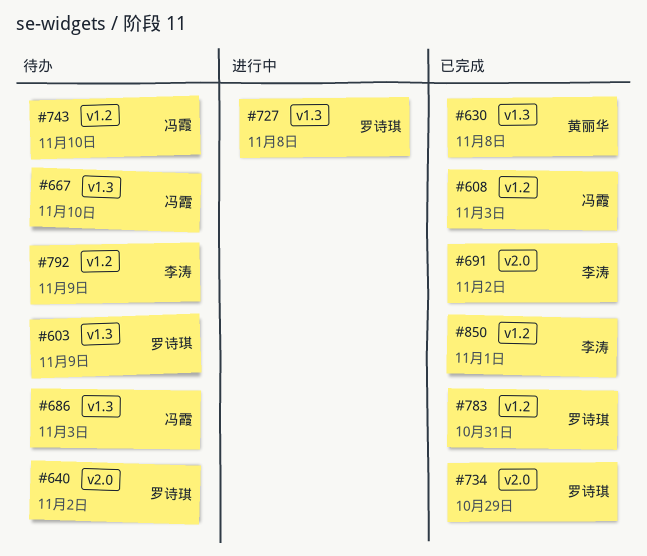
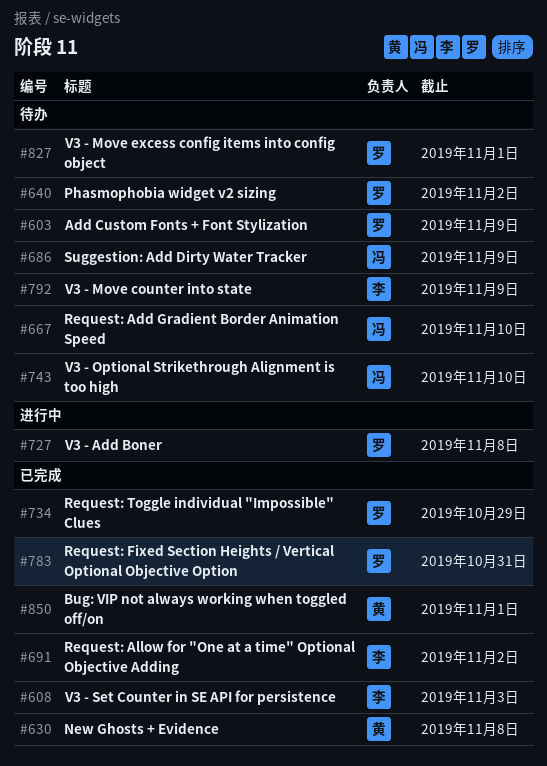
#608, owner: 冯霞 -> 李涛
#686, due: Nov 3 -> Nov 9
#827: none -> present
#850, owner: 李涛 -> 黄丽华

